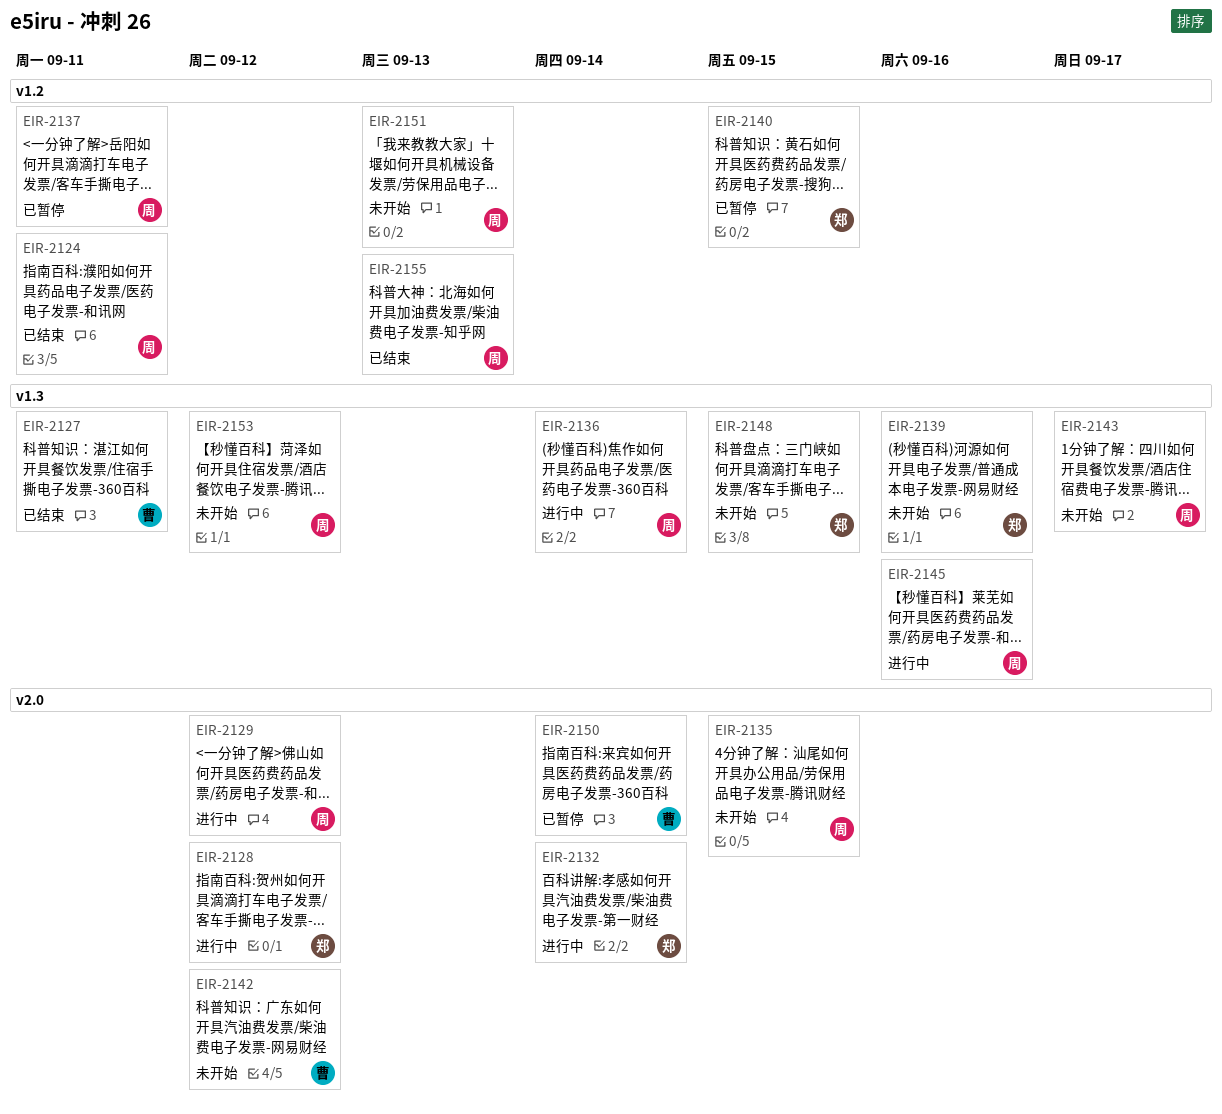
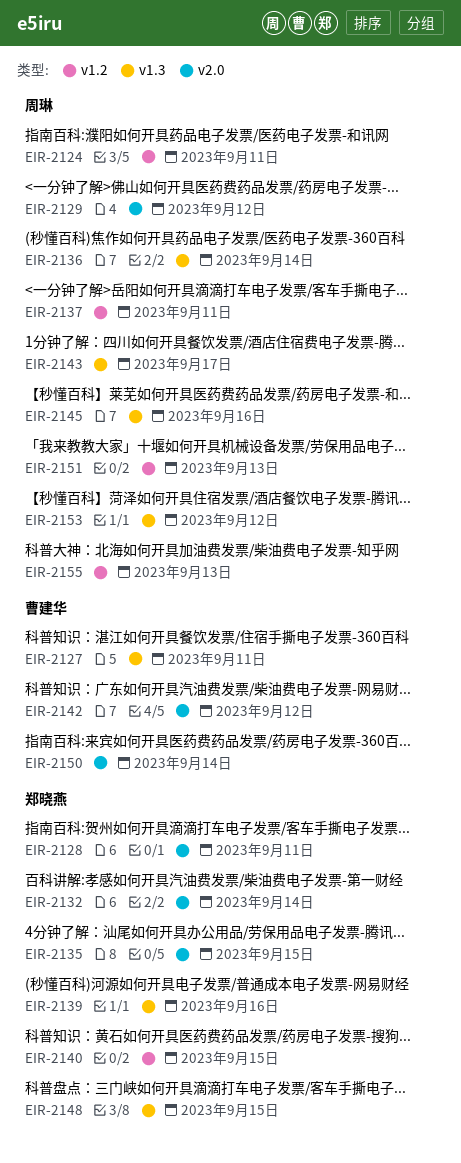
EIR-2128, due: Sep 12 -> Sep 11
EIR-2135, owner: 周琳 -> 郑晓燕

